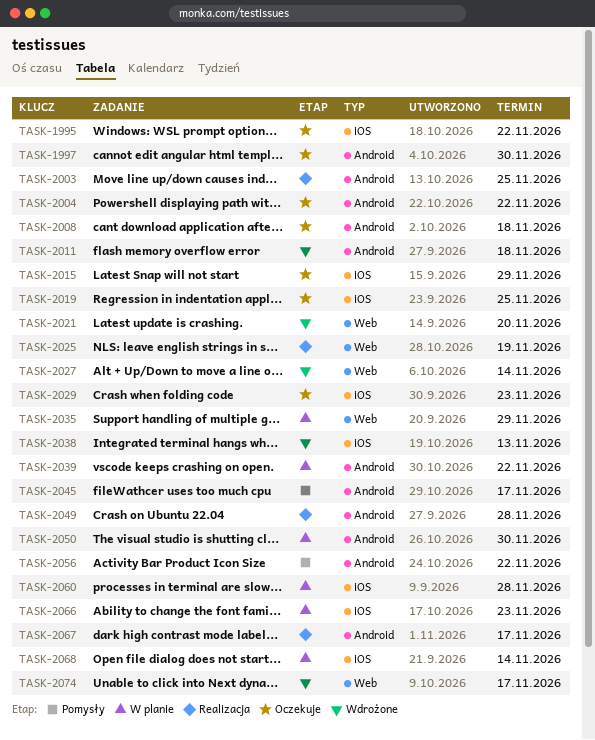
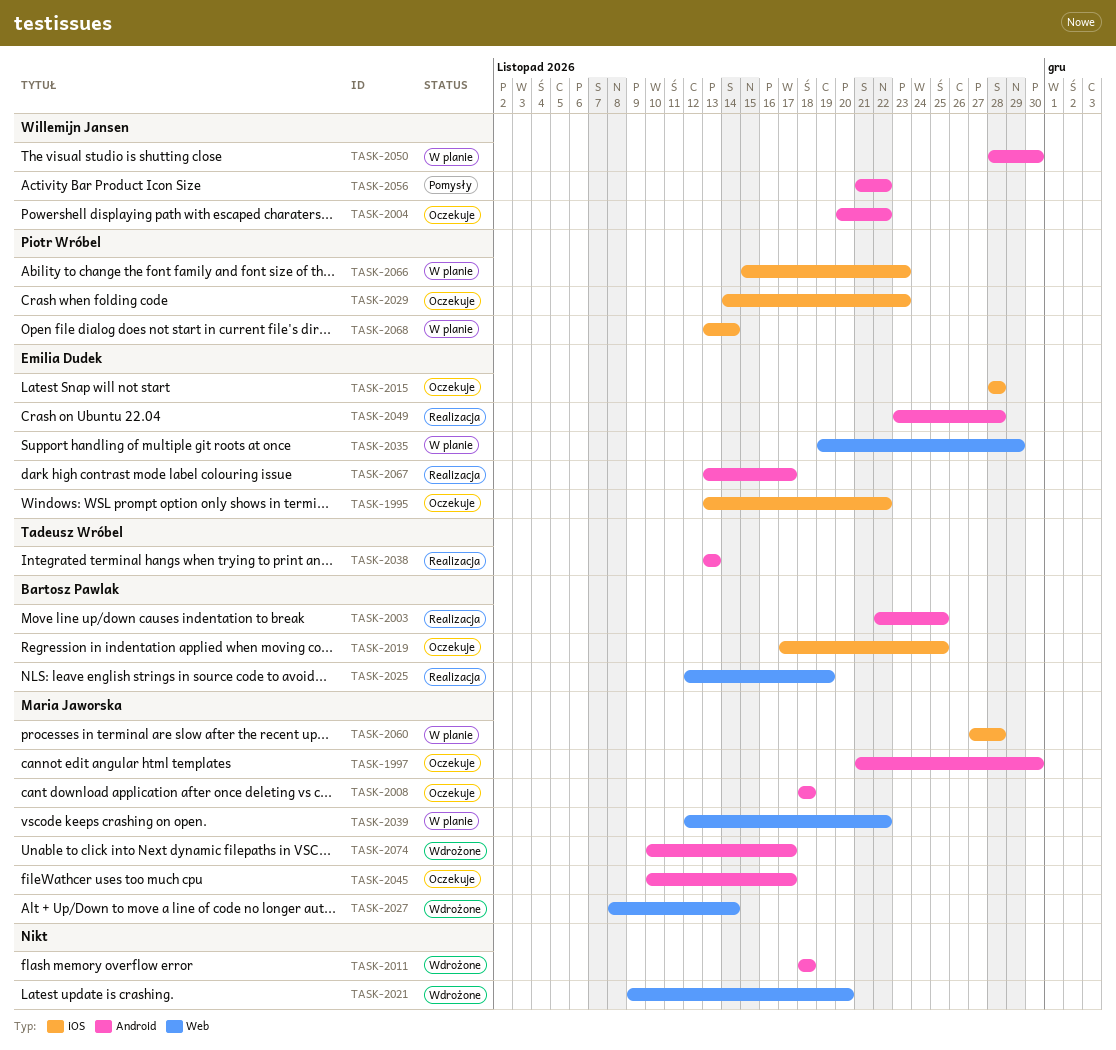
TASK-2015, due: Nov 29 -> Nov 28
TASK-2038, status: Wdrożone -> Realizacja
TASK-2038, label: iOS -> Android
TASK-2039, label: Android -> Web
TASK-2045, status: Pomysły -> Oczekuje
TASK-2074, label: Web -> Android

